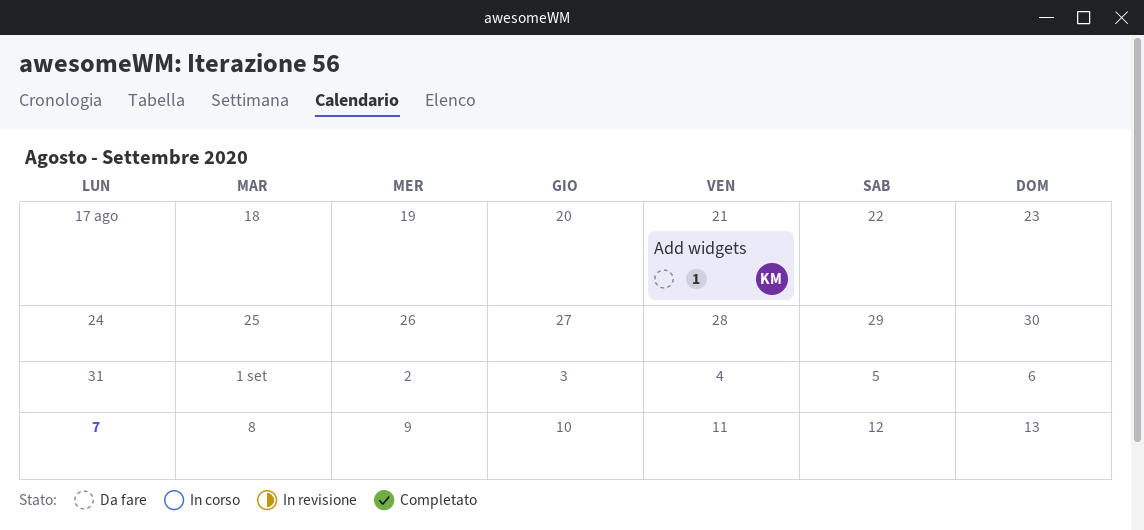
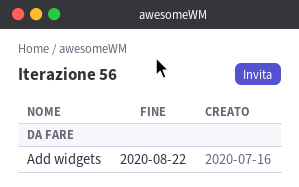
Add widgets, due: Aug 21 -> Aug 22

